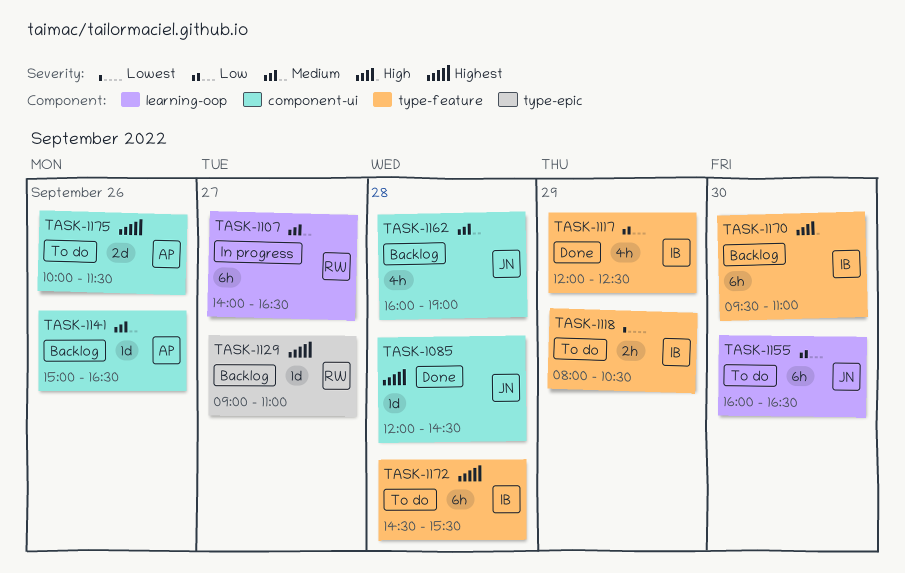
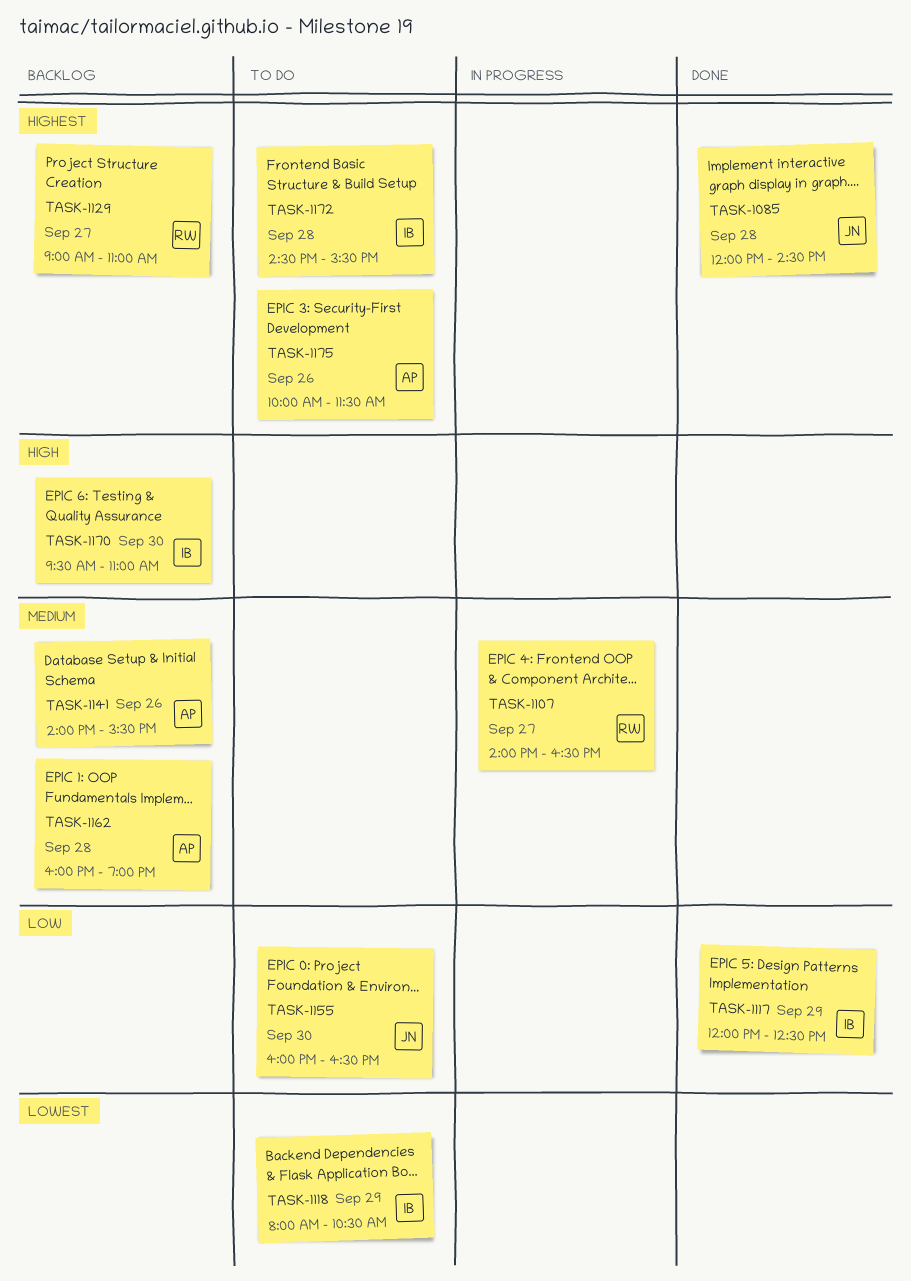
TASK-1141, begins: 15:00 -> 14:00
TASK-1141, ends: 16:30 -> 15:30
TASK-1162, owner: JN -> AP

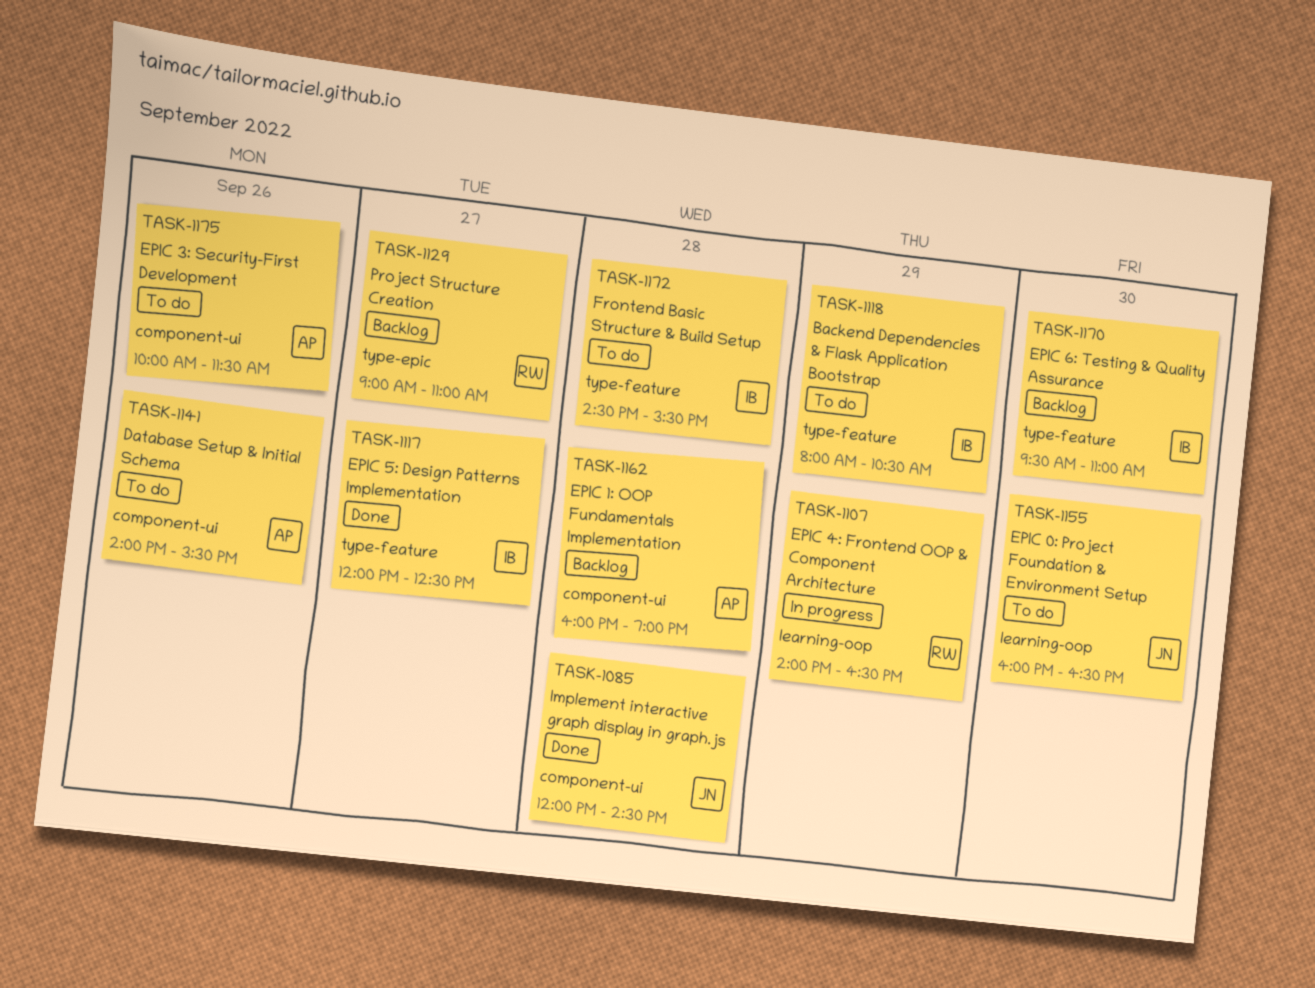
TASK-1107, day: Sep 27 -> Sep 29
TASK-1117, day: Sep 29 -> Sep 27
TASK-1141, status: Backlog -> To do

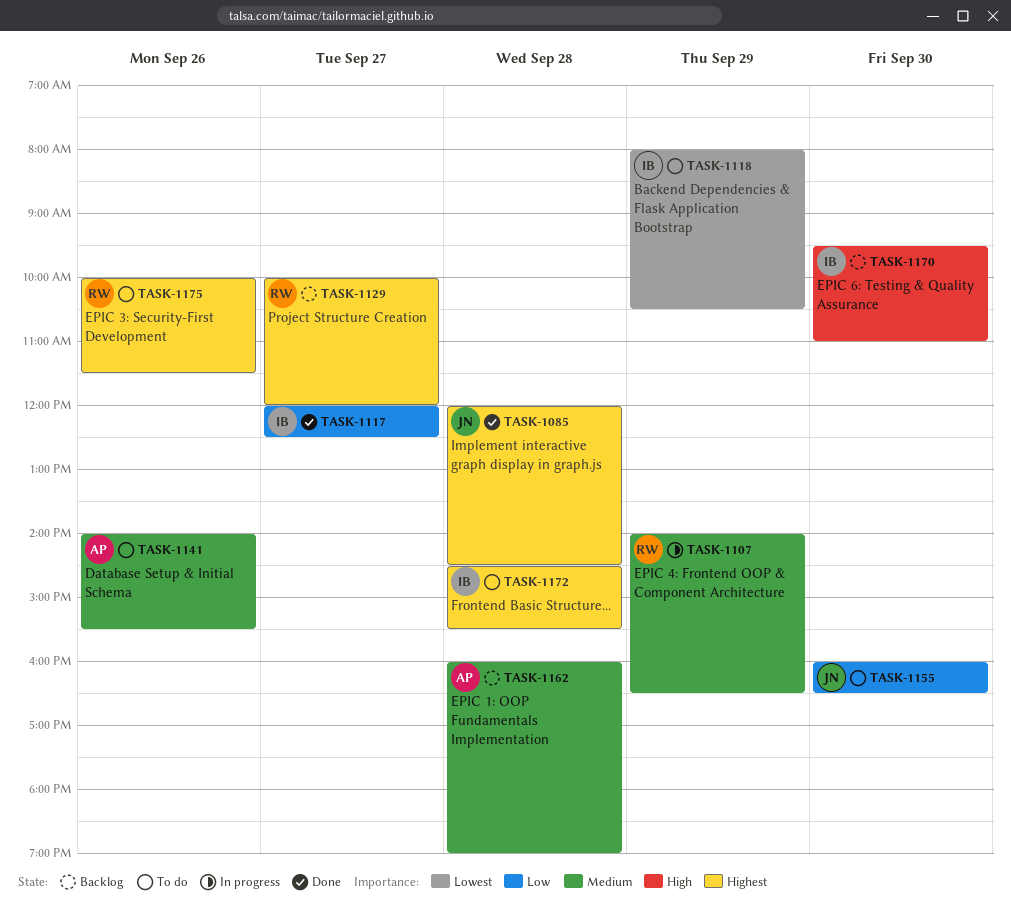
TASK-1129, begins: 09:00 -> 10:00
TASK-1129, ends: 11:00 -> 12:00
TASK-1175, owner: AP -> RW

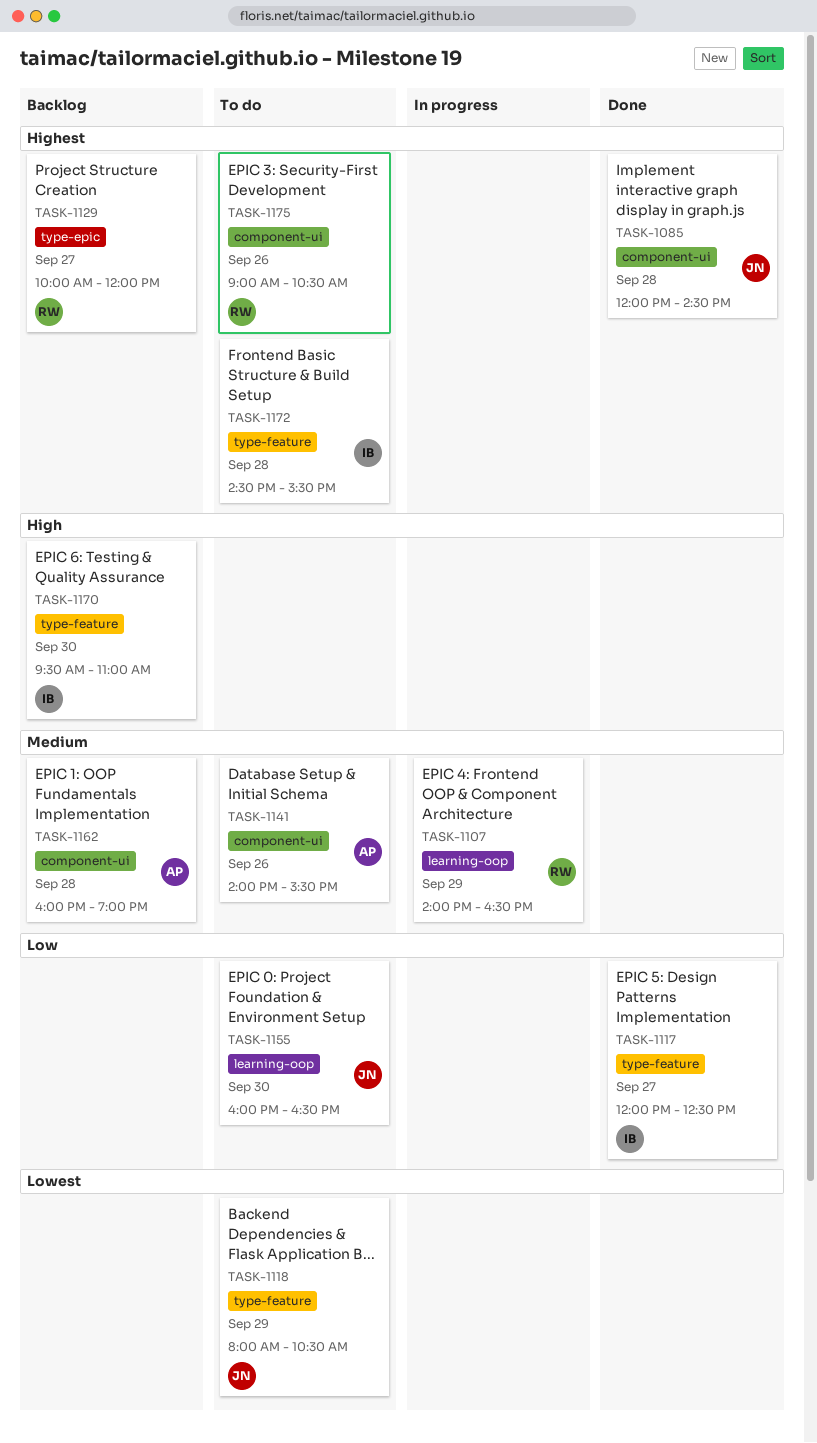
TASK-1118, owner: IB -> JN
TASK-1175, begins: 10:00 -> 09:00
TASK-1175, ends: 11:30 -> 10:30

